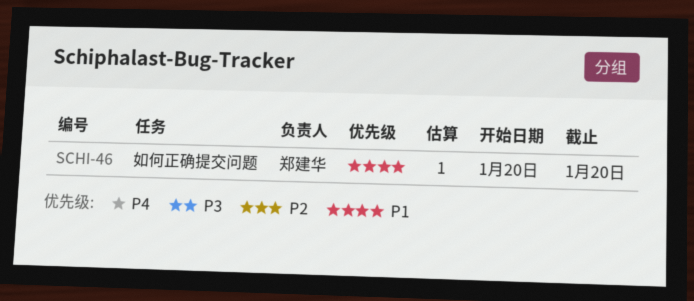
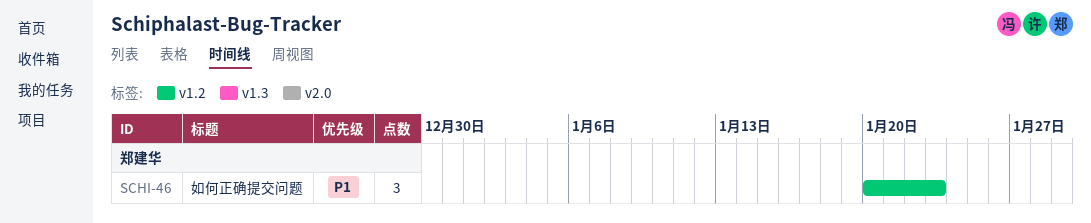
SCHI-46, estimate: 1 -> 3
SCHI-46, due: Jan 20 -> Jan 23

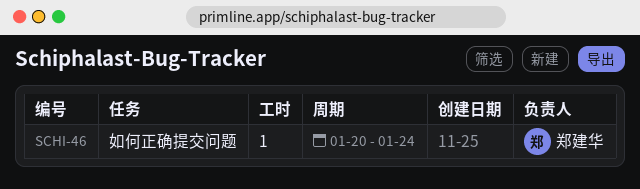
SCHI-46, estimate: 3 -> 1
SCHI-46, due: Jan 23 -> Jan 24

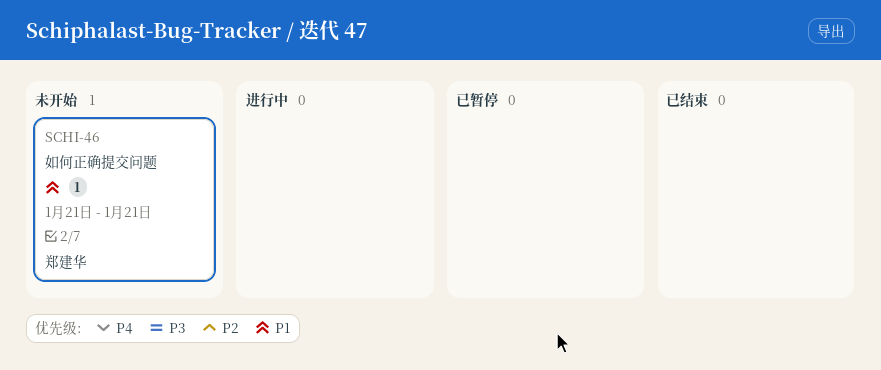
SCHI-46, start: Jan 20 -> Jan 21
SCHI-46, due: Jan 24 -> Jan 21

